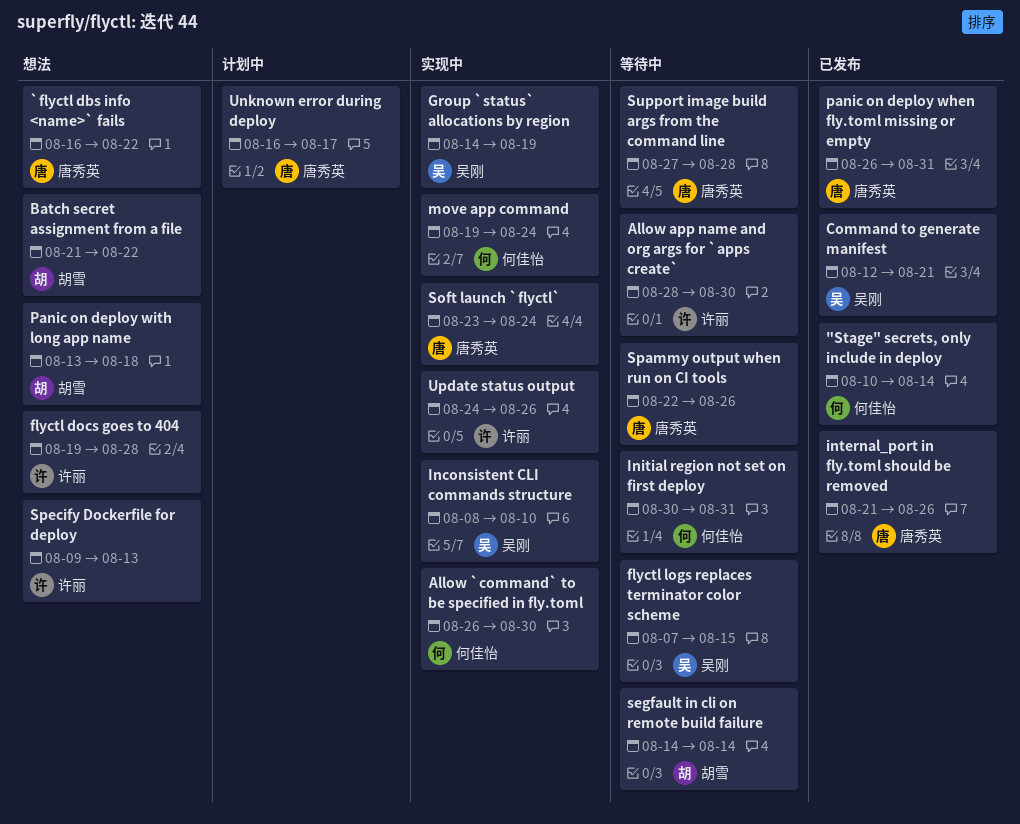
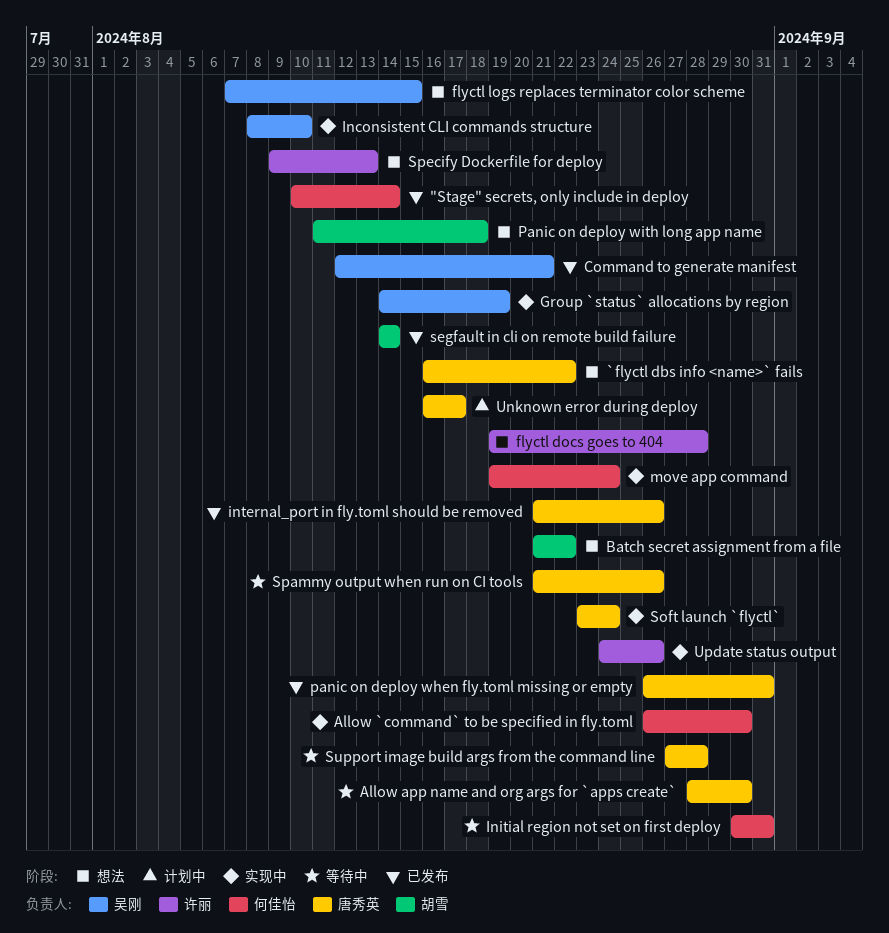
Allow app name and org args for `apps create`, owner: 许丽 -> 唐秀英
flyctl logs replaces terminator color scheme, status: 等待中 -> 想法
Panic on deploy with long app name, start: Aug 13 -> Aug 11
segfault in cli on remote build failure, status: 等待中 -> 已发布
Spammy output when run on CI tools, start: Aug 22 -> Aug 21

